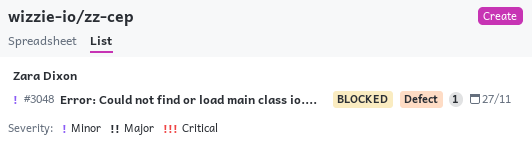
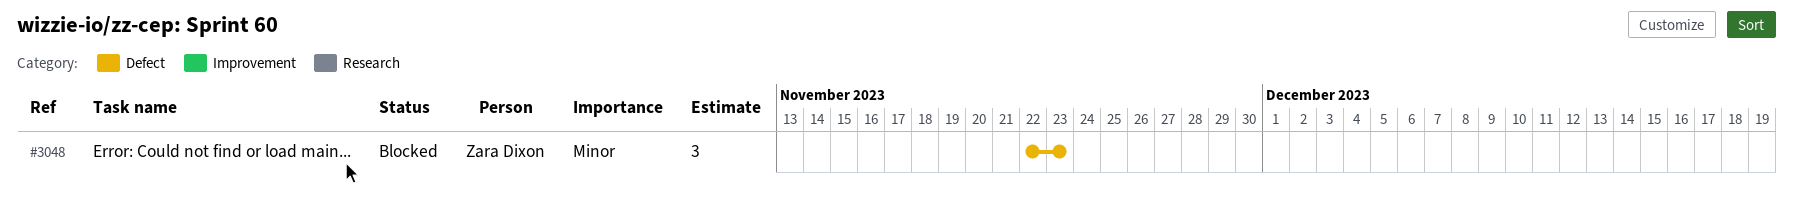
#3048, estimate: 1 -> 3
#3048, due: Nov 27 -> Nov 23

